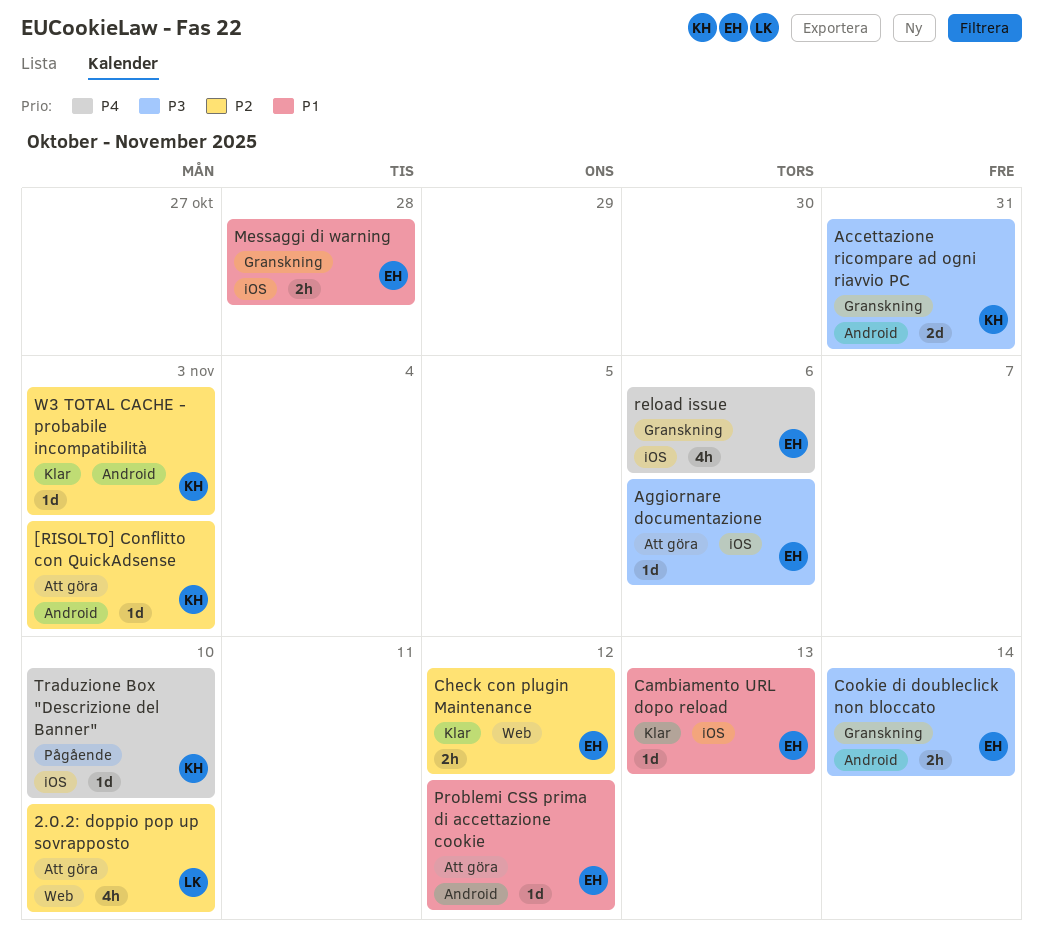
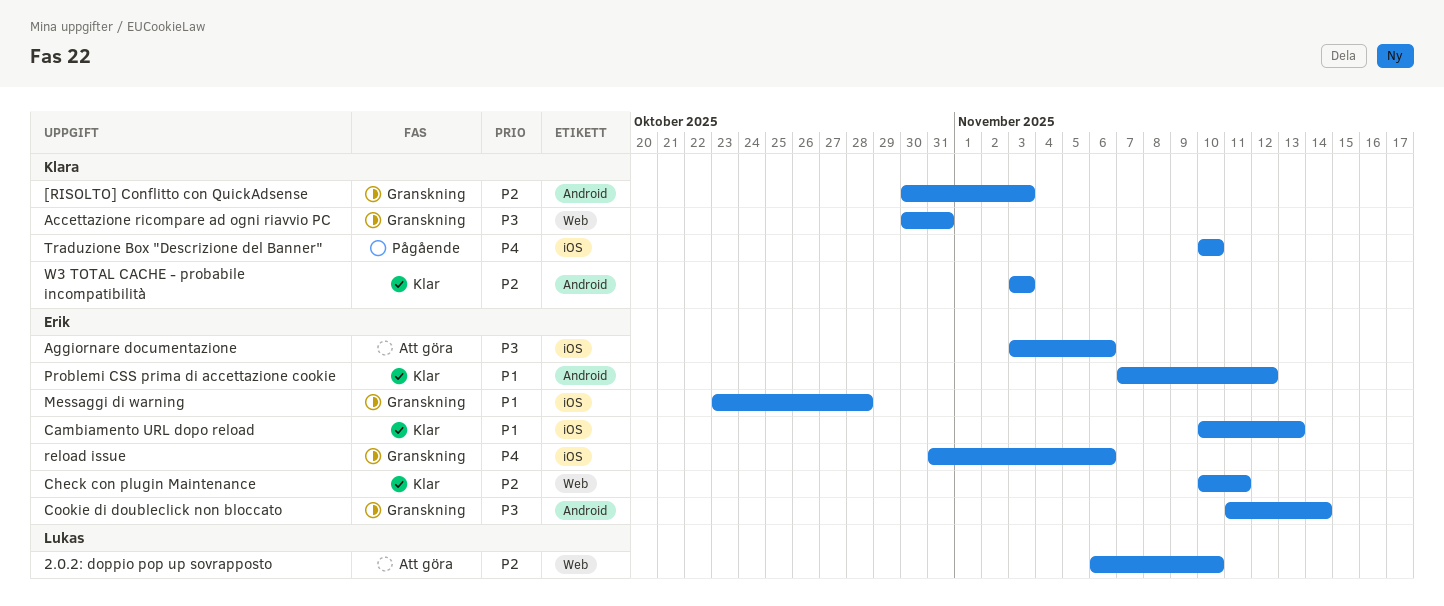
[RISOLTO] Conflitto con QuickAdsense, status: Att göra -> Granskning
Accettazione ricompare ad ogni riavvio PC, label: Android -> Web
Check con plugin Maintenance, due: Nov 12 -> Nov 11
Problemi CSS prima di accettazione cookie, status: Att göra -> Klar

